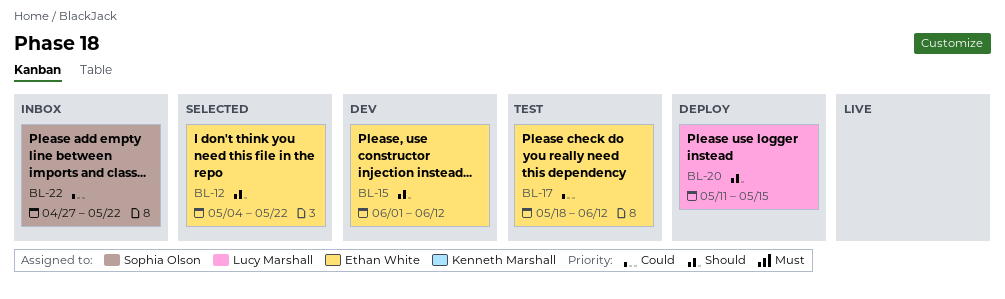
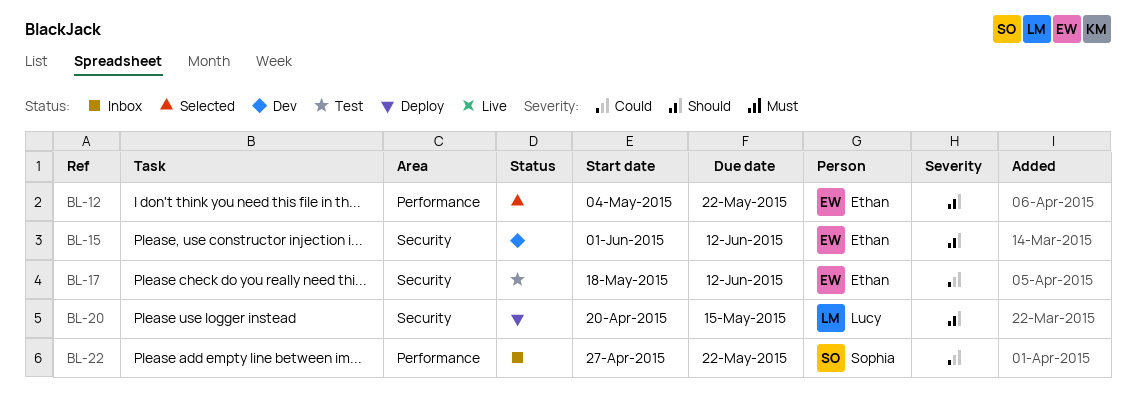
BL-20, start: May 11 -> Apr 20

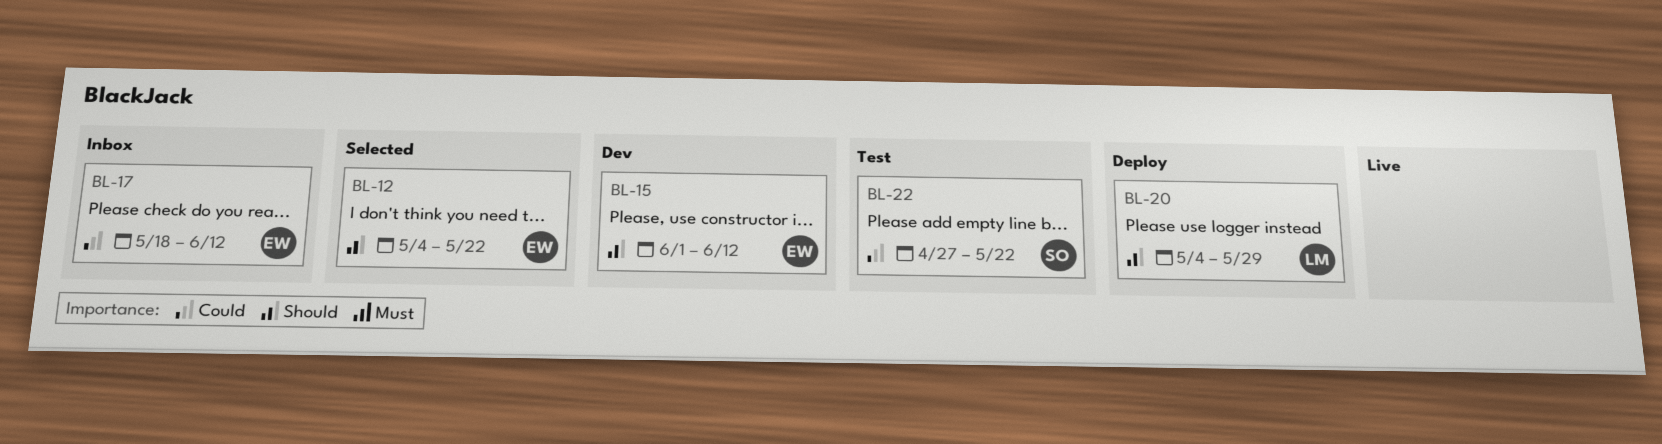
BL-17, status: Test -> Inbox
BL-20, start: Apr 20 -> May 4
BL-20, due: May 15 -> May 29
BL-22, status: Inbox -> Test

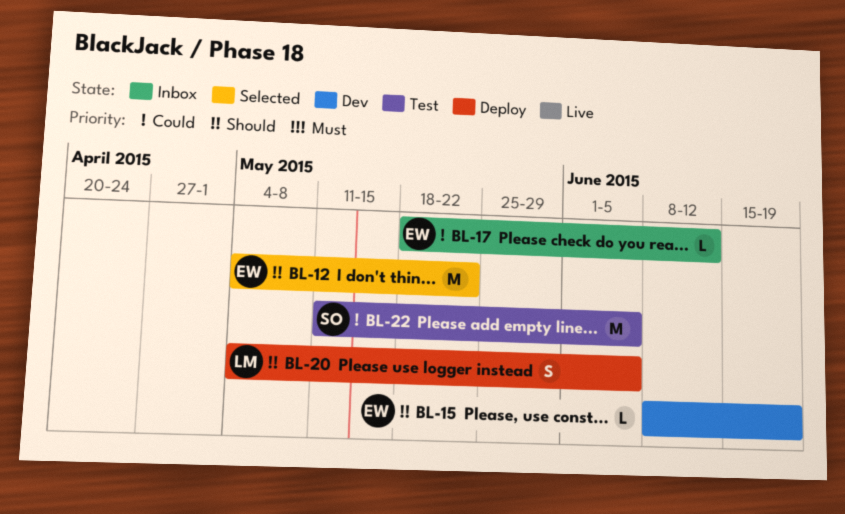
BL-15, start: Jun 1 -> Jun 8
BL-15, due: Jun 12 -> Jun 19
BL-20, due: May 29 -> Jun 5
BL-22, start: Apr 27 -> May 11
BL-22, due: May 22 -> Jun 5

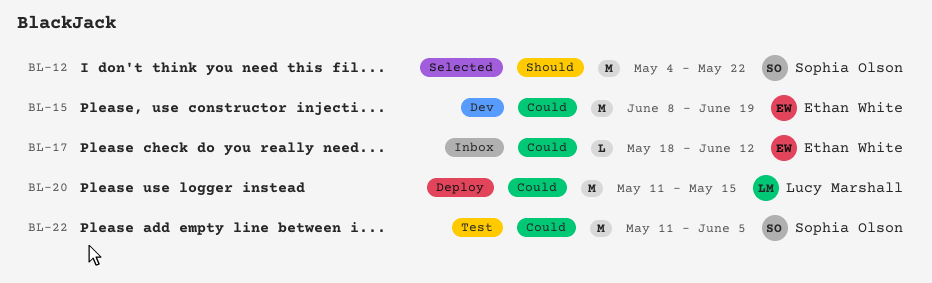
BL-12, owner: Ethan White -> Sophia Olson
BL-15, priority: Should -> Could
BL-15, estimate: L -> M
BL-20, priority: Should -> Could
BL-20, estimate: S -> M
BL-20, start: May 4 -> May 11
BL-20, due: Jun 5 -> May 15

